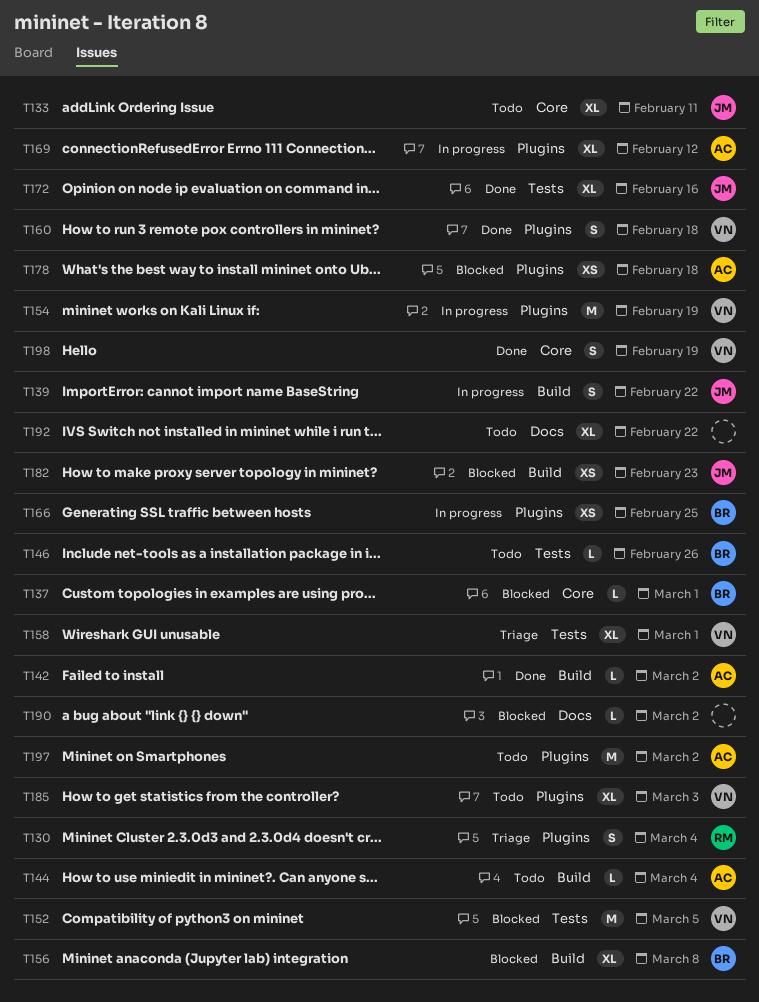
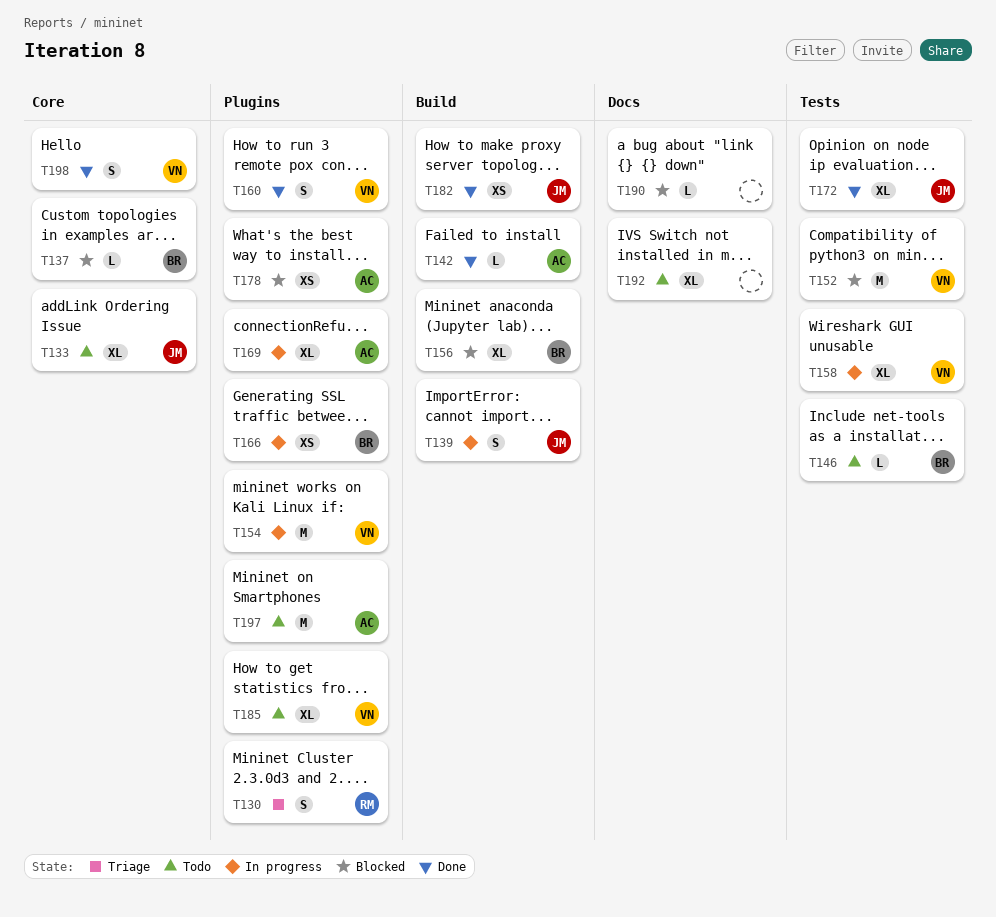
T144: present -> none
T158, status: Triage -> In progress
T182, status: Blocked -> Done

